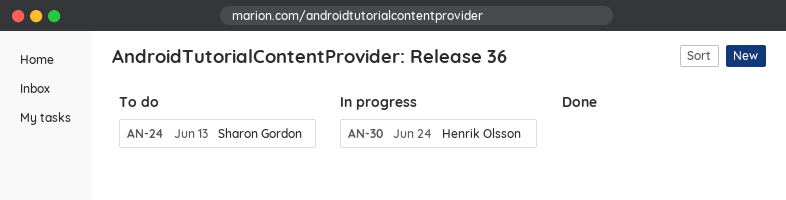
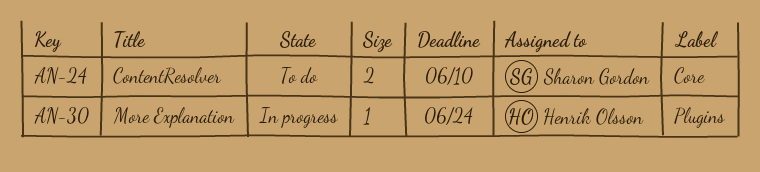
AN-24, due: Jun 13 -> Jun 10

